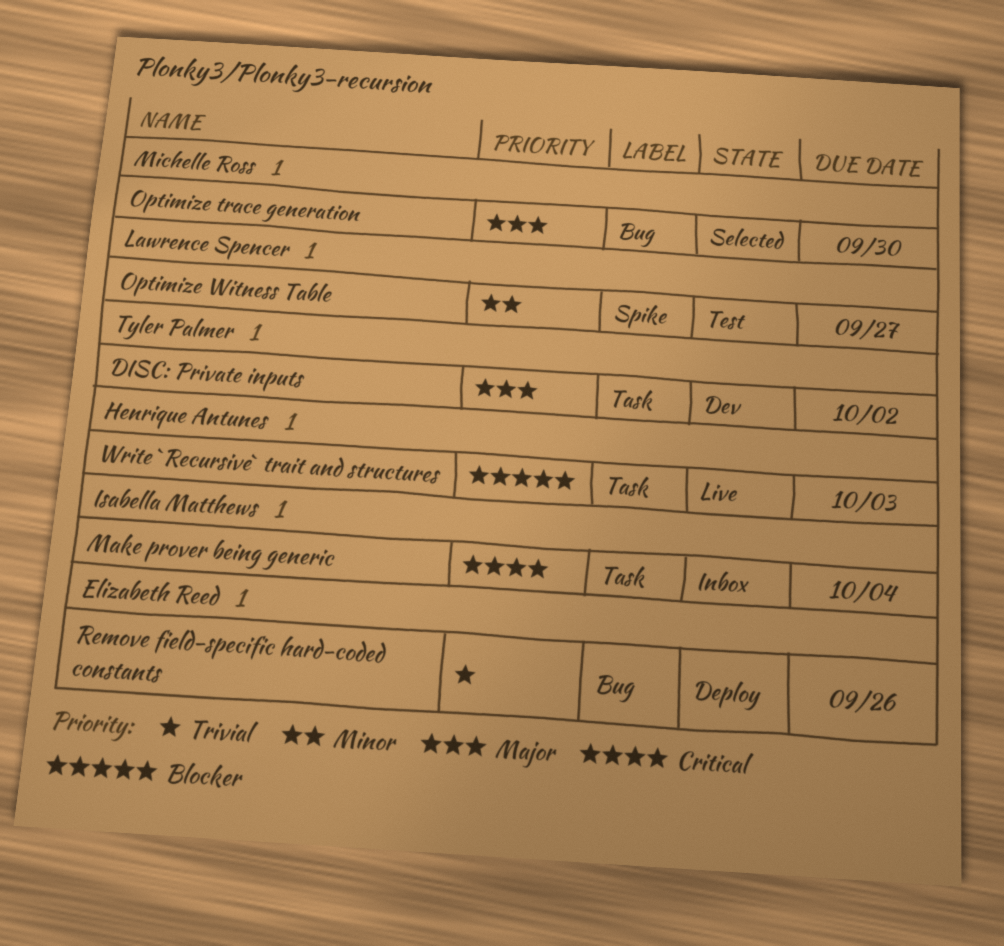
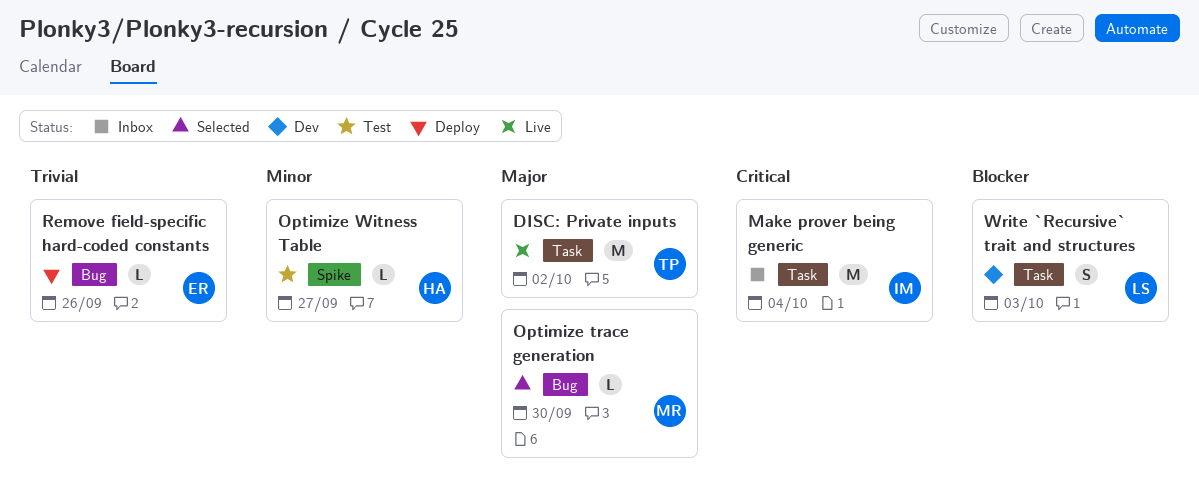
DISC: Private inputs, status: Dev -> Live
Optimize Witness Table, owner: Lawrence Spencer -> Henrique Antunes
Write `Recursive` trait and structures, status: Live -> Dev
Write `Recursive` trait and structures, owner: Henrique Antunes -> Lawrence Spencer

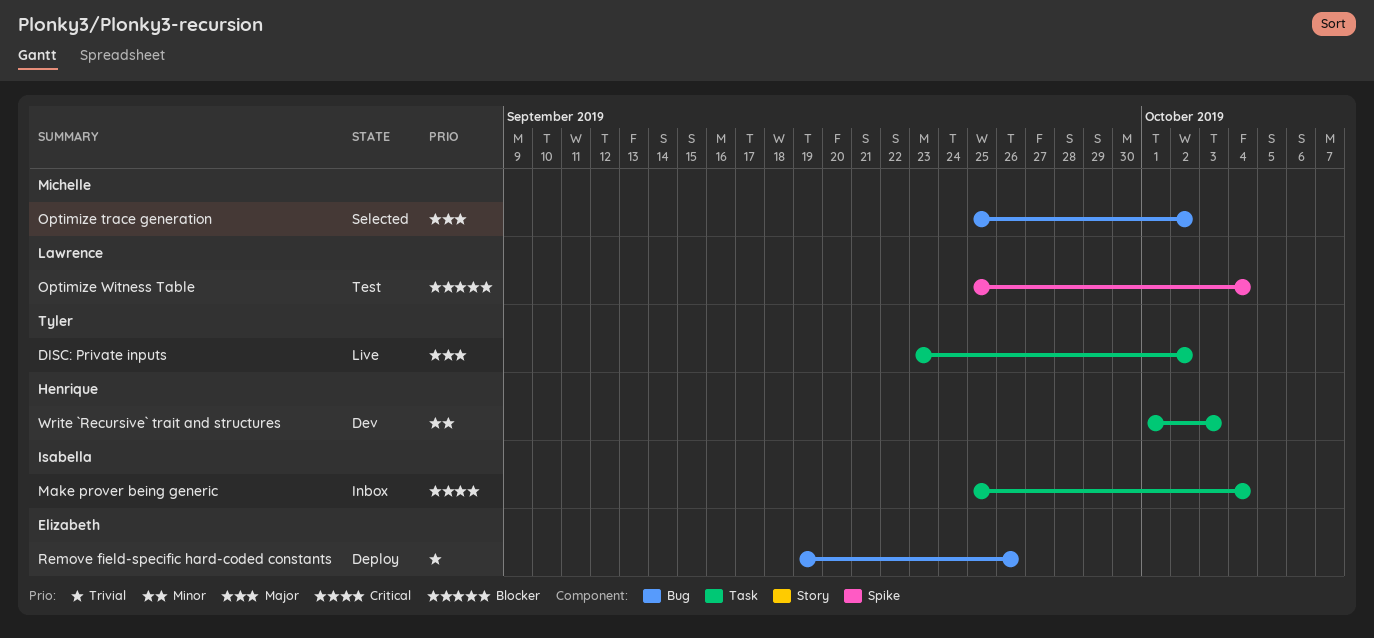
Optimize trace generation, due: Sep 30 -> Oct 2
Optimize Witness Table, owner: Henrique -> Lawrence
Optimize Witness Table, priority: Minor -> Blocker
Optimize Witness Table, due: Sep 27 -> Oct 4
Write `Recursive` trait and structures, owner: Lawrence -> Henrique
Write `Recursive` trait and structures, priority: Blocker -> Minor

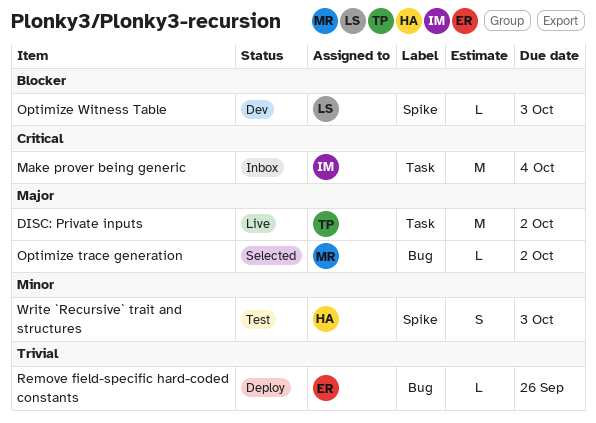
Optimize Witness Table, status: Test -> Dev
Optimize Witness Table, due: Oct 4 -> Oct 3
Write `Recursive` trait and structures, status: Dev -> Test
Write `Recursive` trait and structures, label: Task -> Spike

